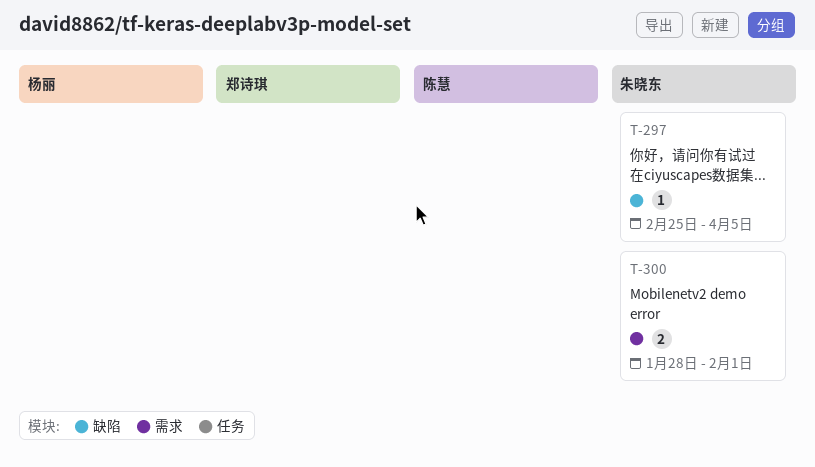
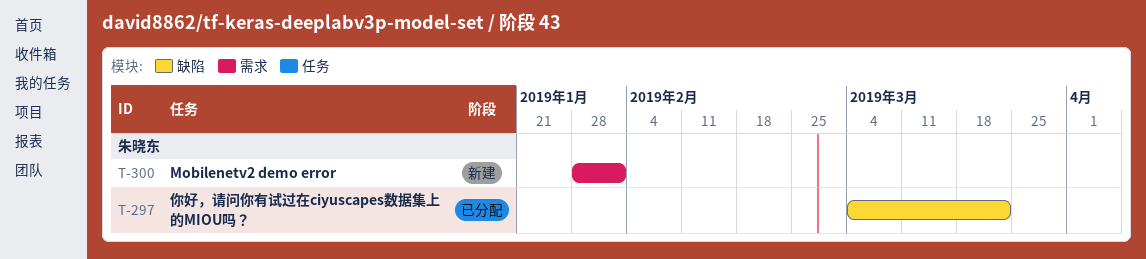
T-297, start: Feb 25 -> Mar 4
T-297, due: Apr 5 -> Mar 22

